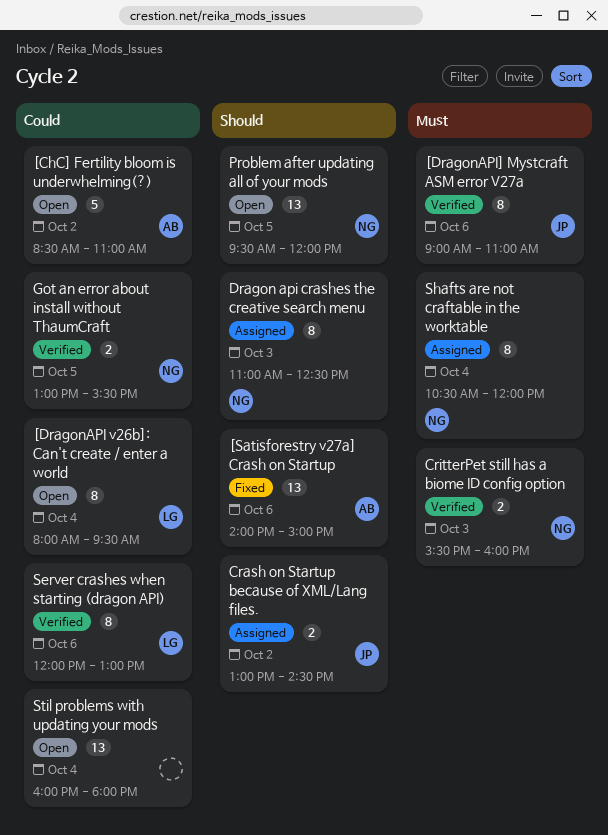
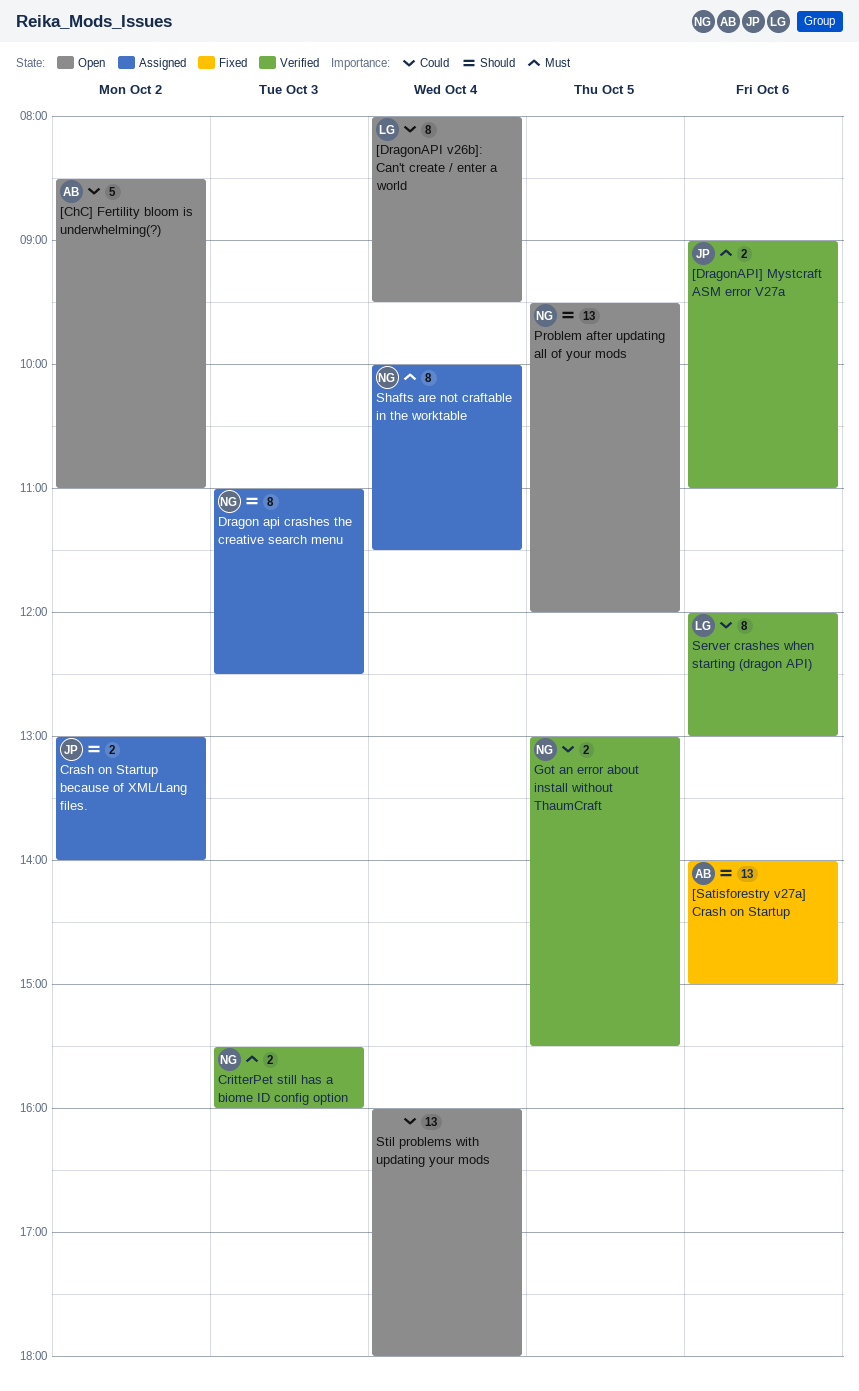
[DragonAPI] Mystcraft ASM error V27a, estimate: 8 -> 2
Crash on Startup because of XML/Lang files., ends: 14:30 -> 14:00
Shafts are not craftable in the worktable, begins: 10:30 -> 10:00
Shafts are not craftable in the worktable, ends: 12:00 -> 11:30

